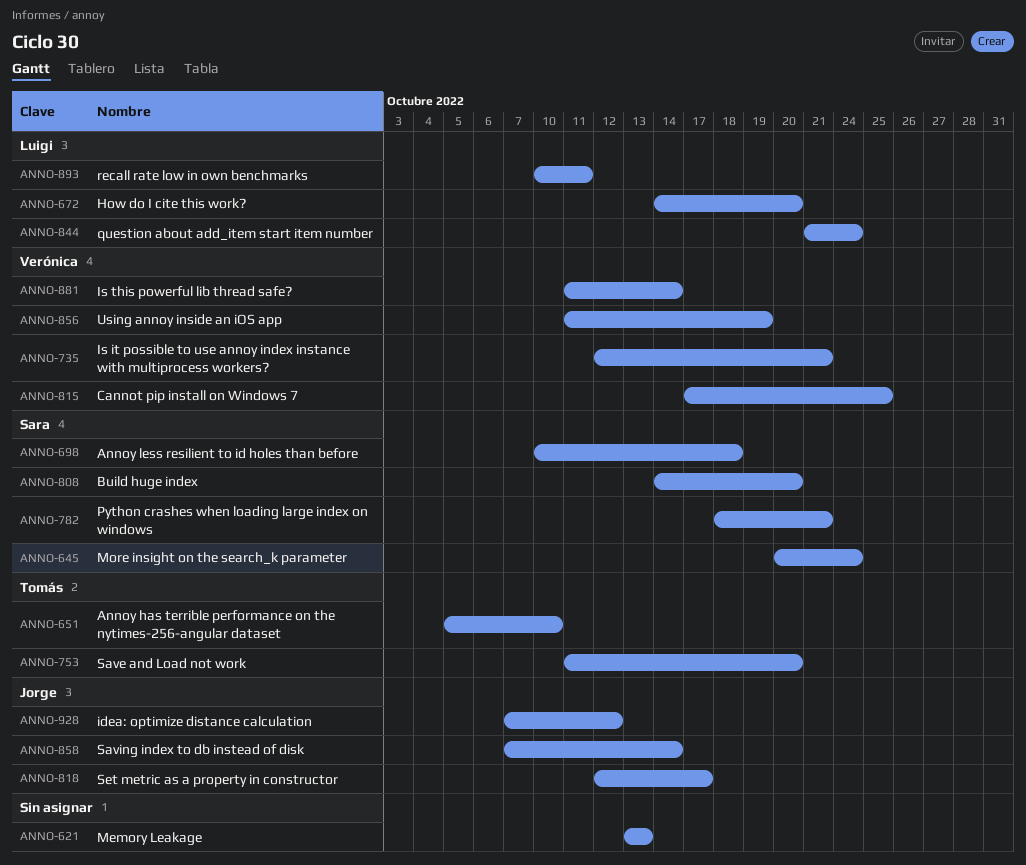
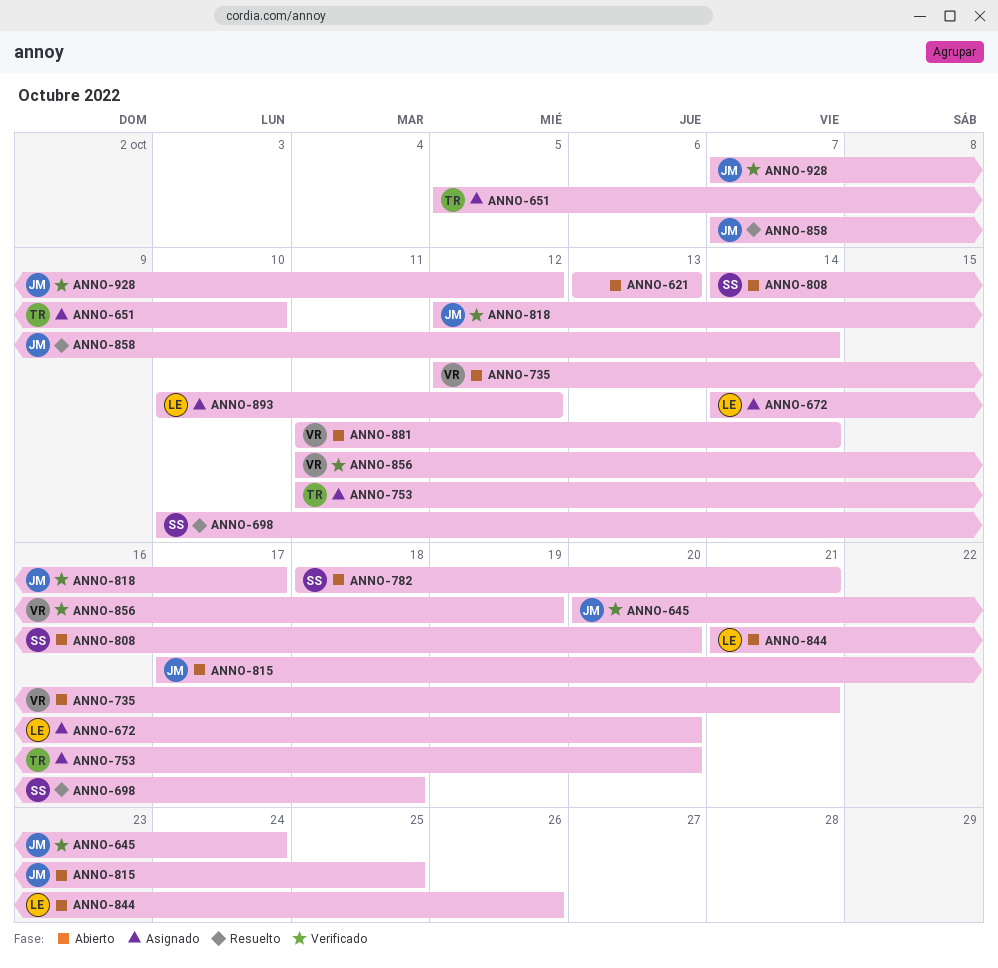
ANNO-645, owner: Sara -> Jorge
ANNO-815, owner: Verónica -> Jorge
ANNO-844, due: Oct 24 -> Oct 26
ANNO-893, due: Oct 11 -> Oct 12

